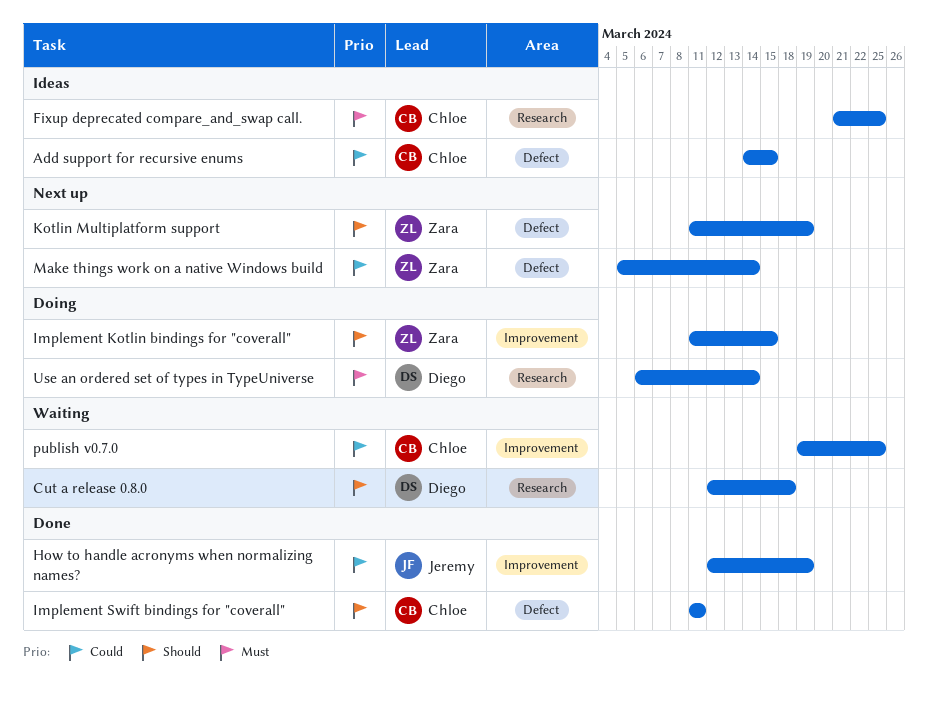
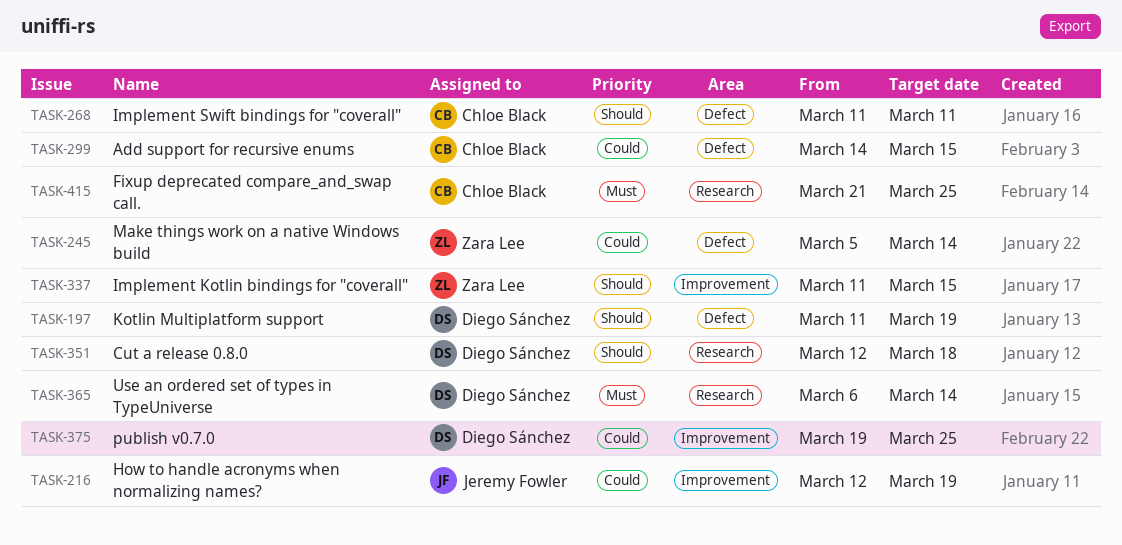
Kotlin Multiplatform support, owner: Zara Lee -> Diego Sánchez
publish v0.7.0, owner: Chloe Black -> Diego Sánchez

